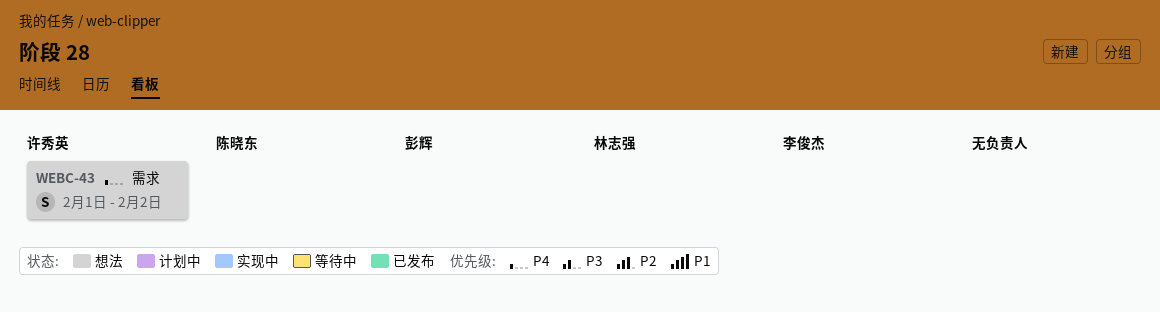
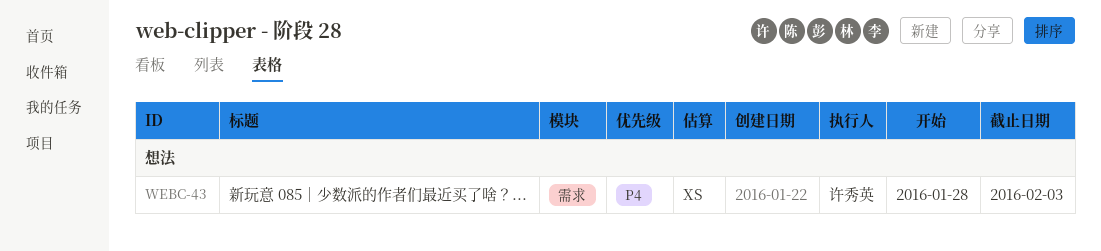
WEBC-43, estimate: S -> XS
WEBC-43, start: Feb 1 -> Jan 28
WEBC-43, due: Feb 2 -> Feb 3

